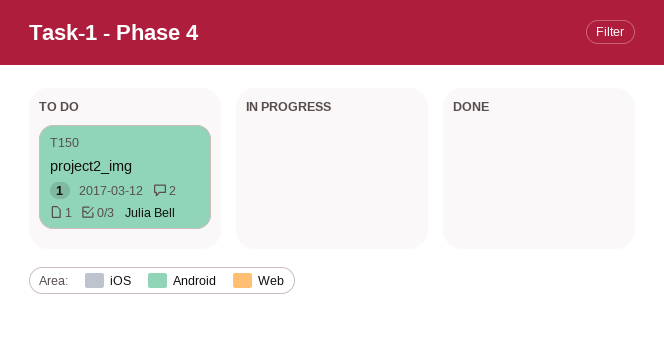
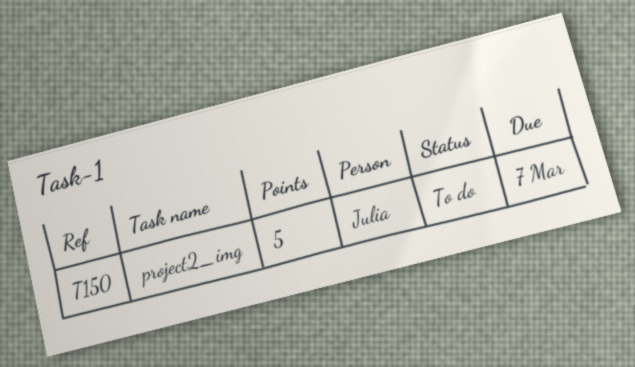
T150, estimate: 1 -> 5
T150, due: Mar 12 -> Mar 7

